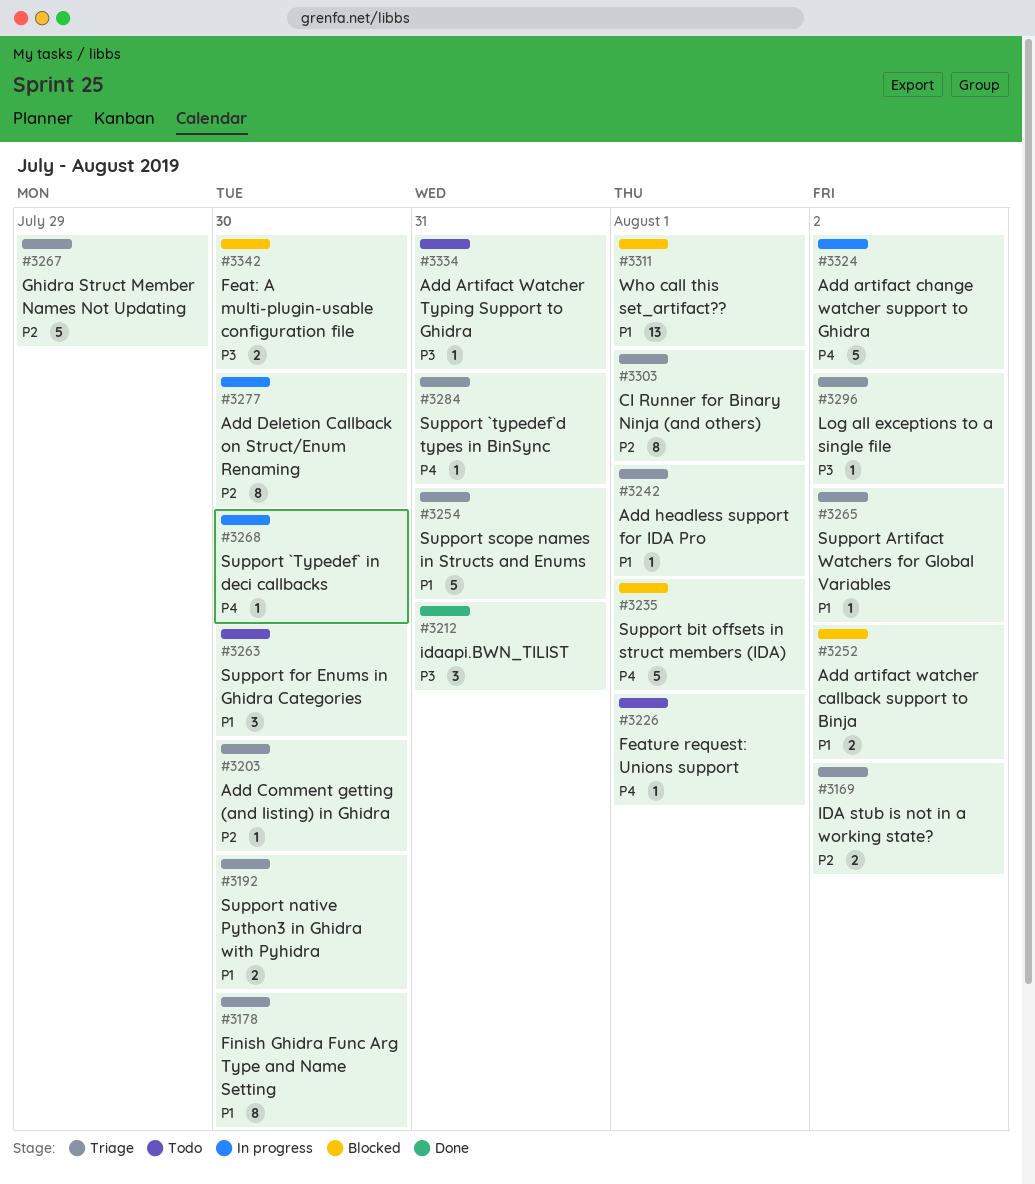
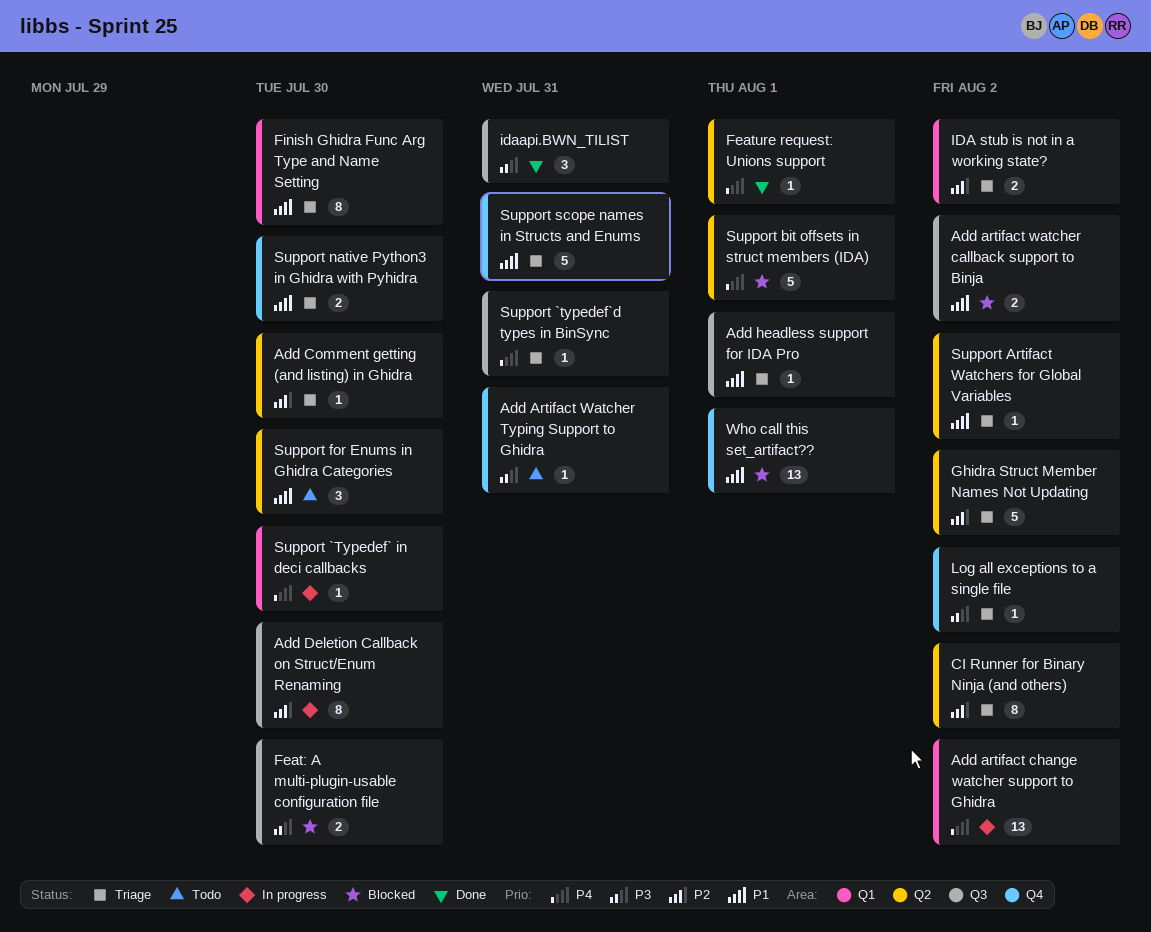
Add artifact change watcher support to Ghidra, estimate: 5 -> 13
CI Runner for Binary Ninja (and others), due: Aug 1 -> Aug 2
Feature request: Unions support, status: Todo -> Done
Ghidra Struct Member Names Not Updating, due: Jul 29 -> Aug 2

